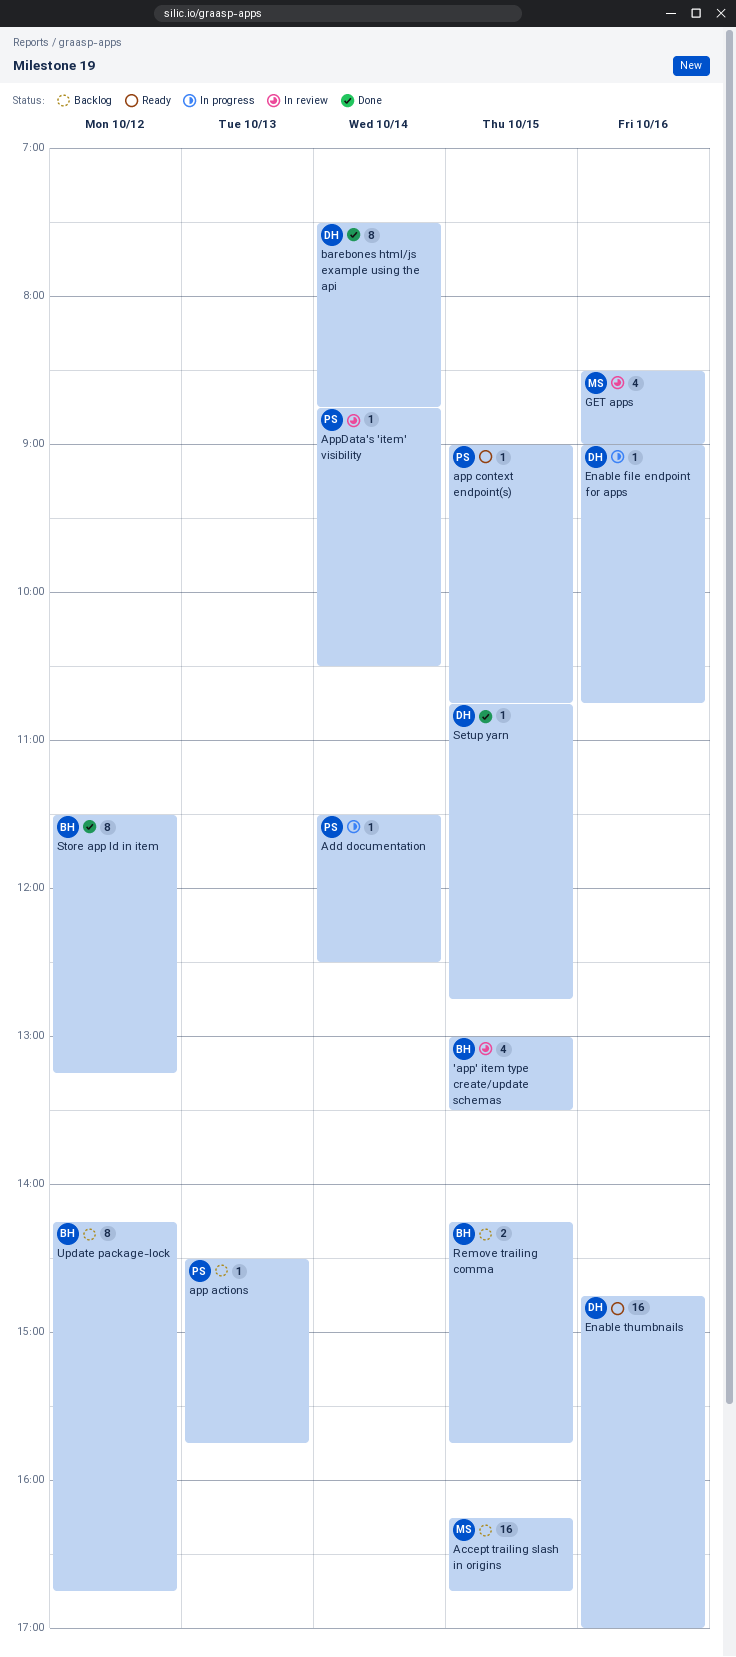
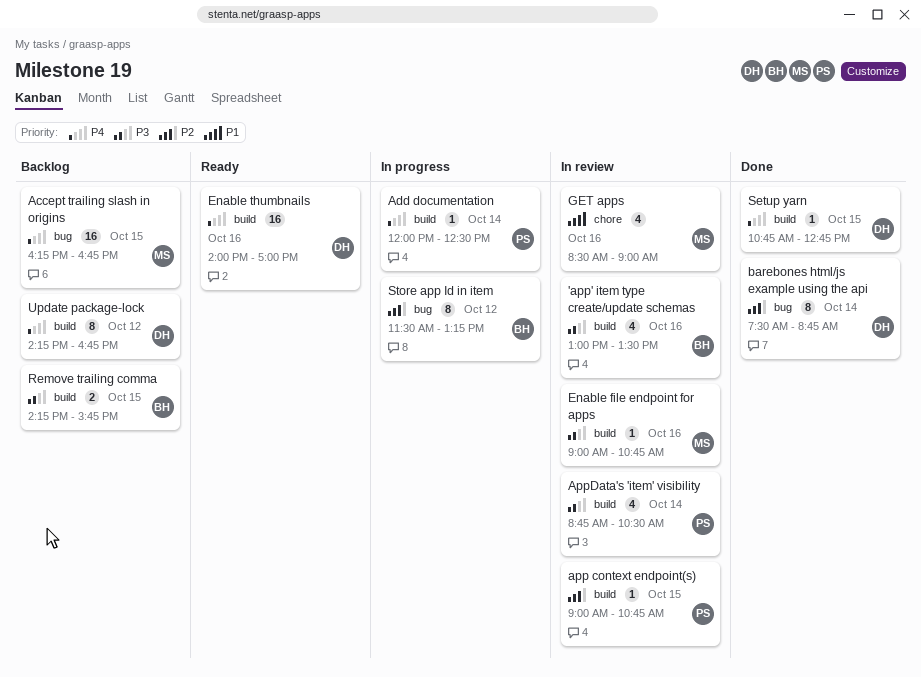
'app' item type create/update schemas, day: Oct 15 -> Oct 16
Add documentation, begins: 11:30 -> 12:00
app actions: present -> none
app context endpoint(s), status: Ready -> In review
AppData's 'item' visibility, estimate: 1 -> 4
Enable file endpoint for apps, status: In progress -> In review
Enable file endpoint for apps, owner: DH -> MS
Enable thumbnails, begins: 14:45 -> 14:00
Store app Id in item, status: Done -> In progress
Update package-lock, owner: BH -> DH

